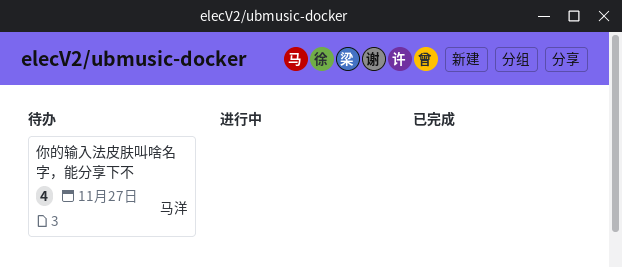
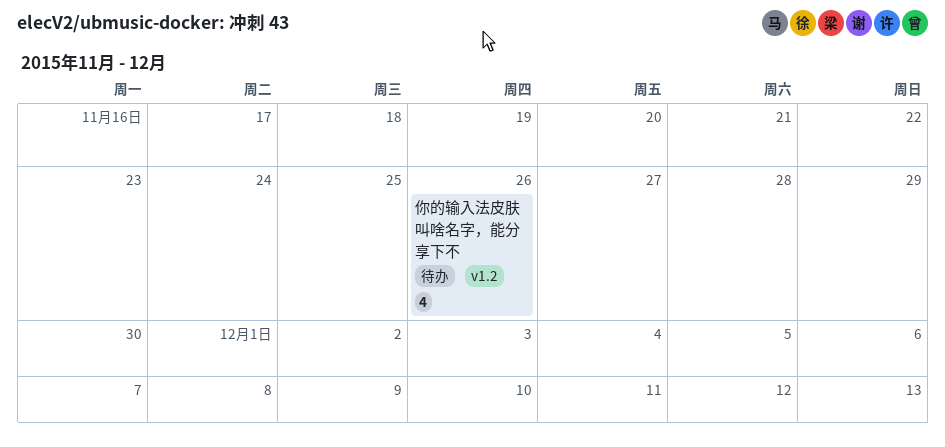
你的输入法皮肤叫啥名字，能分享下不, due: Nov 27 -> Nov 26

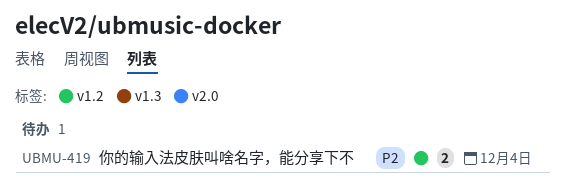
你的输入法皮肤叫啥名字，能分享下不, estimate: 4 -> 2
你的输入法皮肤叫啥名字，能分享下不, due: Nov 26 -> Dec 4

